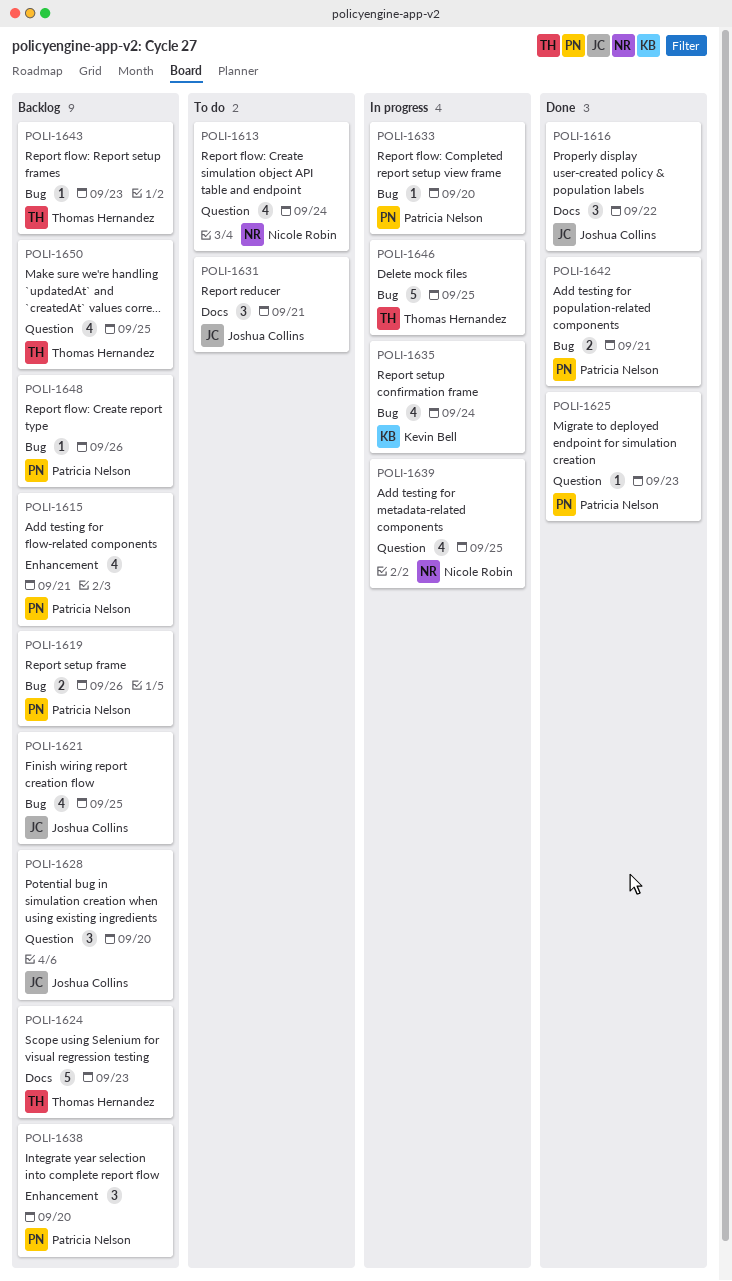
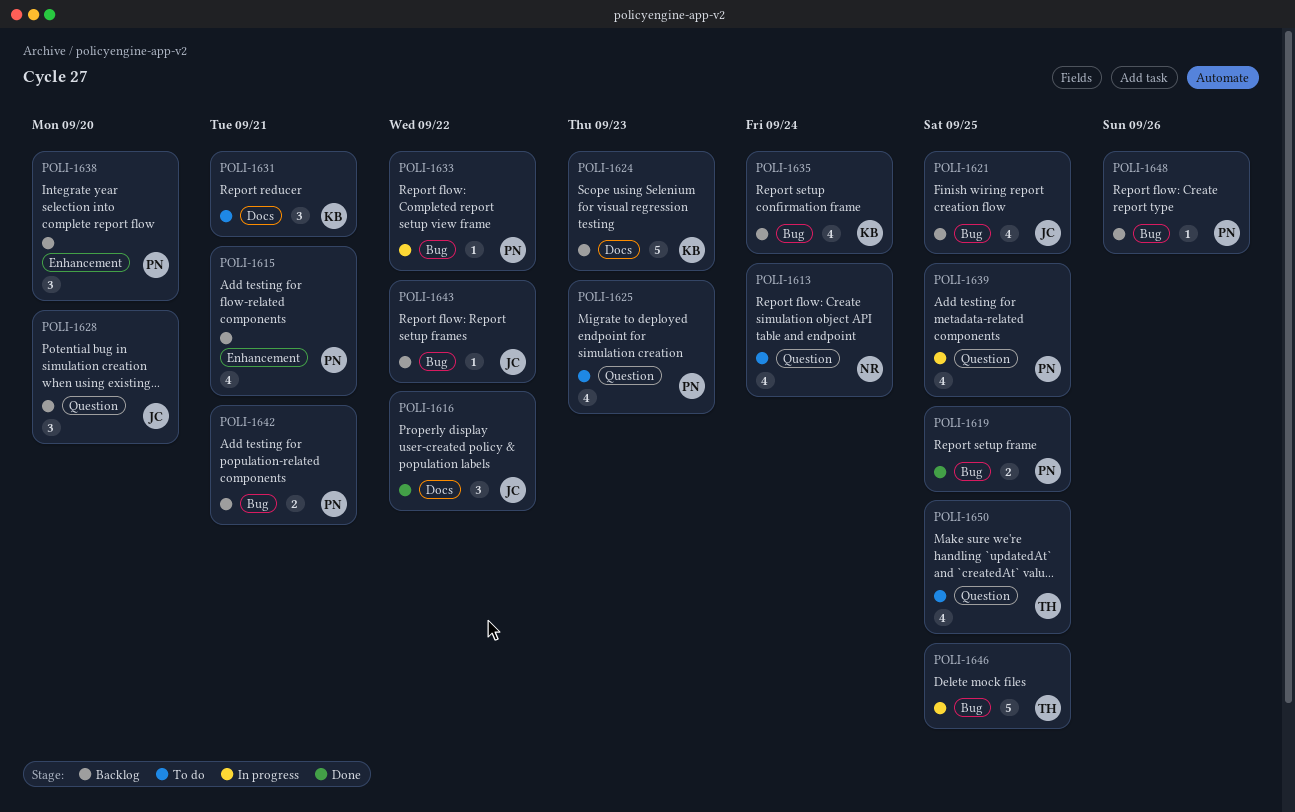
POLI-1619, status: Backlog -> Done
POLI-1619, due: Sep 26 -> Sep 25
POLI-1624, owner: Thomas Hernandez -> Kevin Bell
POLI-1625, status: Done -> To do
POLI-1625, estimate: 1 -> 4
POLI-1631, owner: Joshua Collins -> Kevin Bell
POLI-1633, due: Sep 20 -> Sep 22
POLI-1635, status: In progress -> Backlog
POLI-1639, owner: Nicole Robin -> Patricia Nelson
POLI-1642, status: Done -> Backlog
POLI-1643, owner: Thomas Hernandez -> Joshua Collins
POLI-1643, due: Sep 23 -> Sep 22
POLI-1650, status: Backlog -> To do

